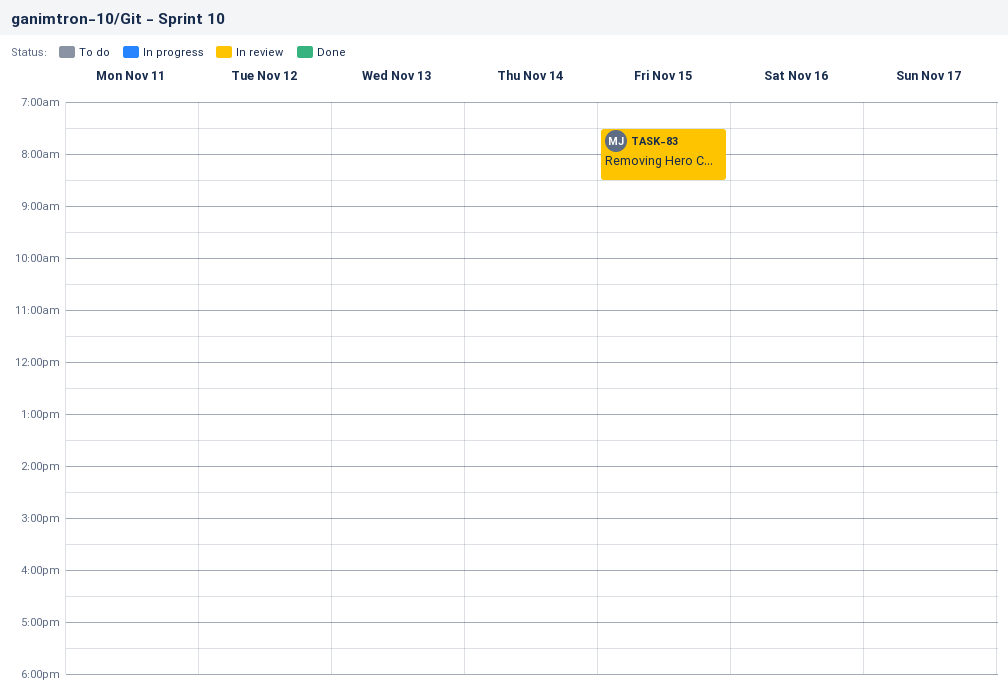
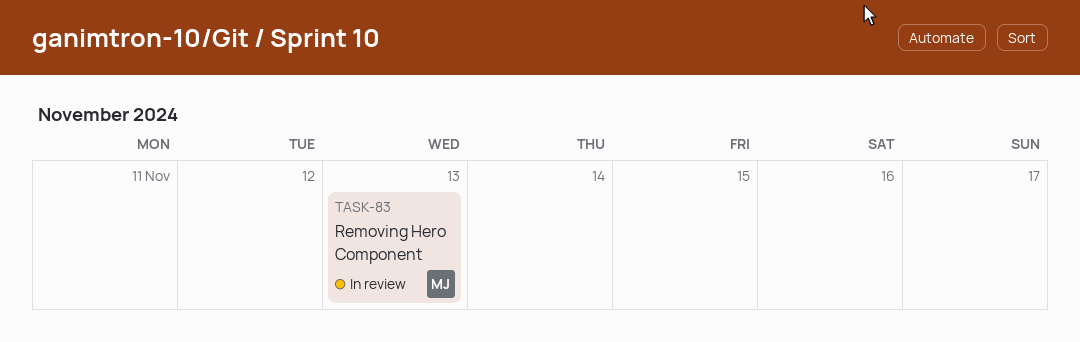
TASK-83, day: Nov 15 -> Nov 13

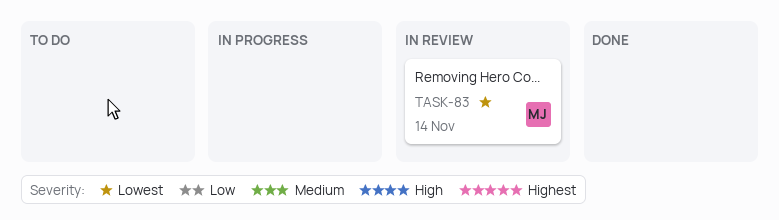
TASK-83, day: Nov 13 -> Nov 14

